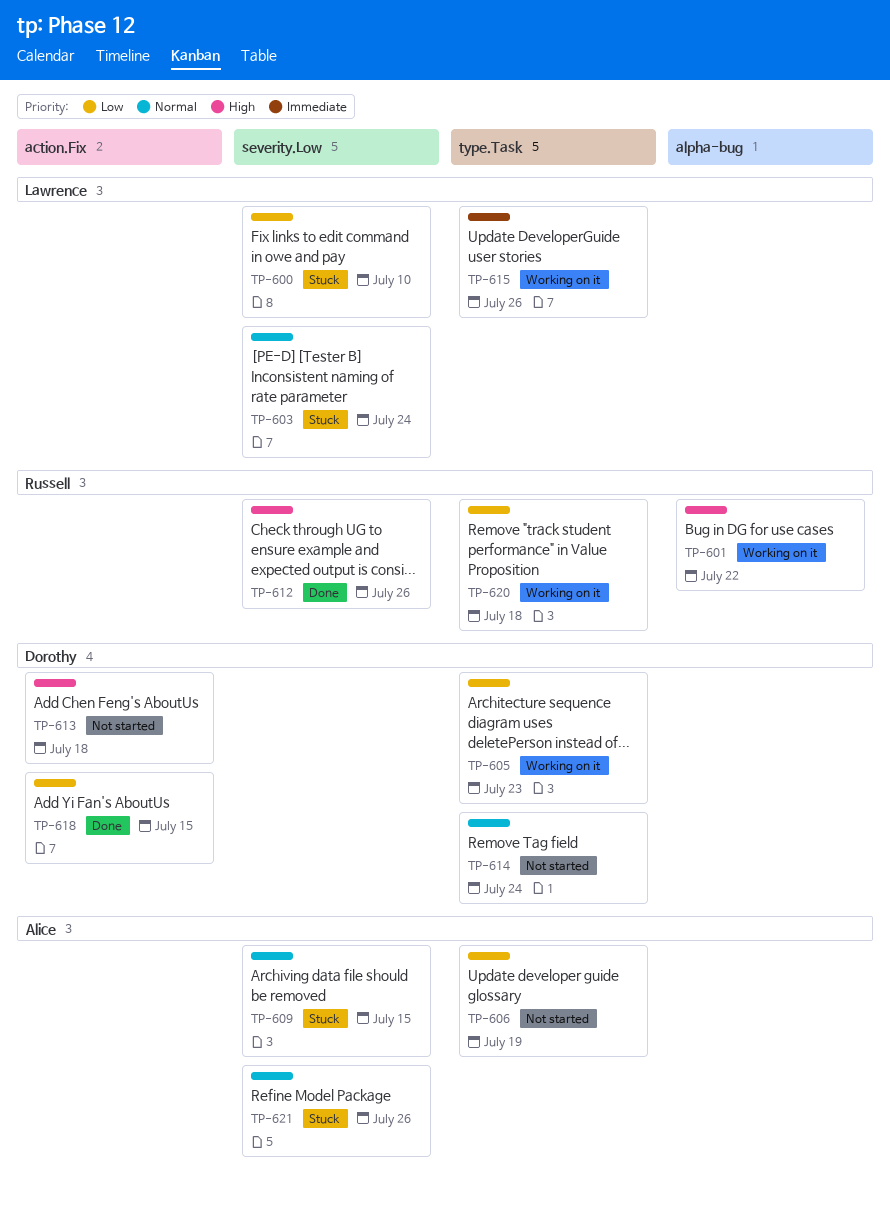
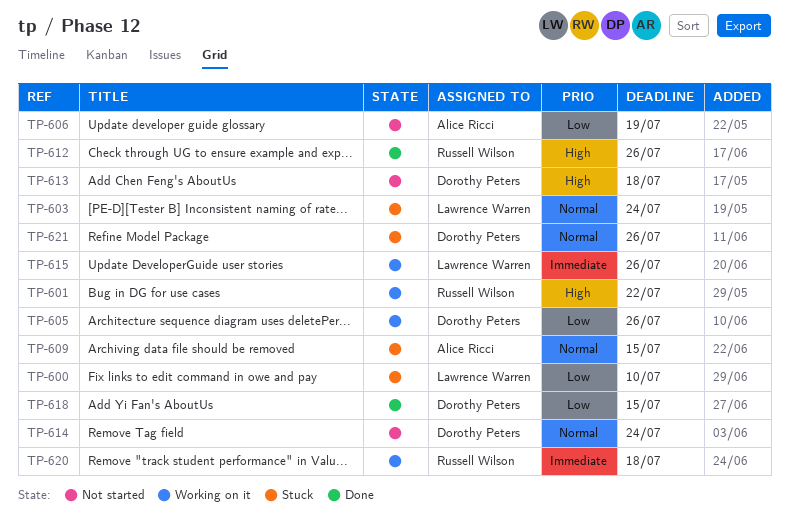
TP-605, due: Jul 23 -> Jul 26
TP-620, priority: Low -> Immediate
TP-621, owner: Alice Ricci -> Dorothy Peters

